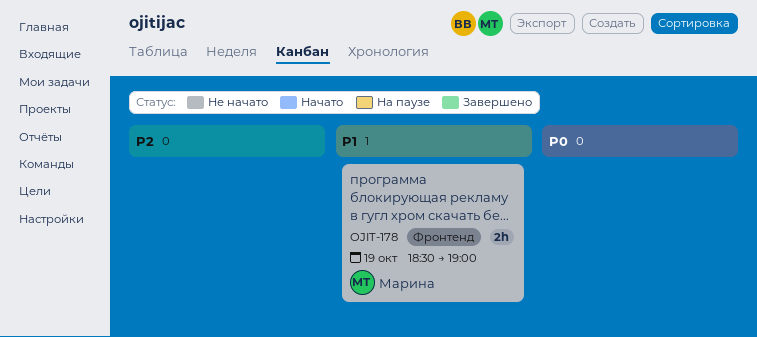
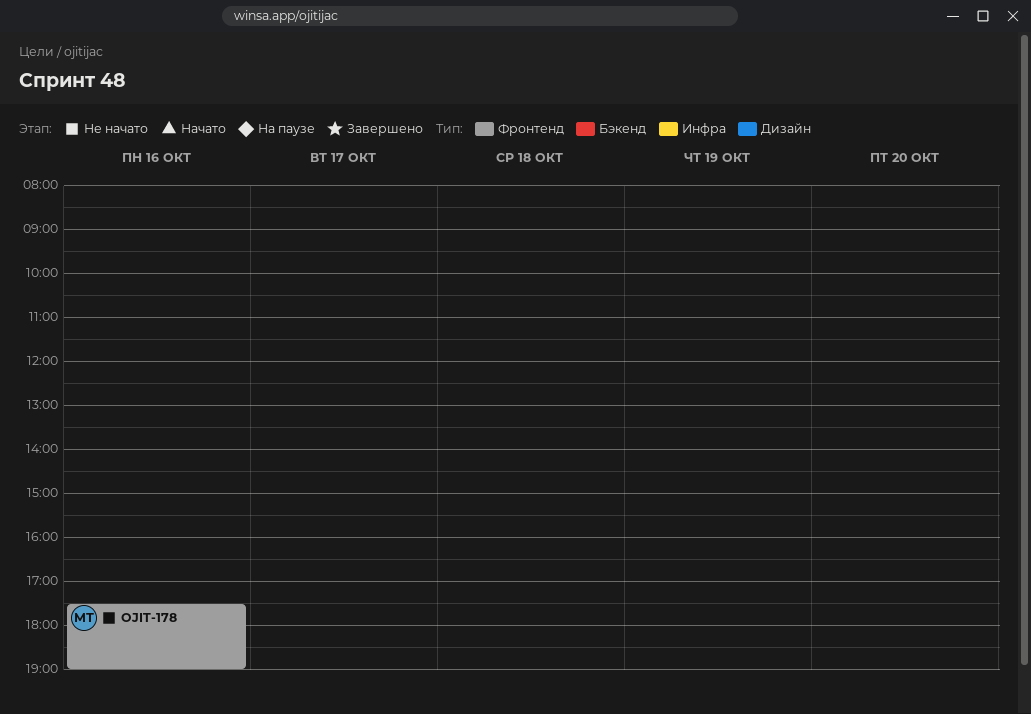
OJIT-178, day: Oct 19 -> Oct 16
OJIT-178, begins: 18:30 -> 17:30

